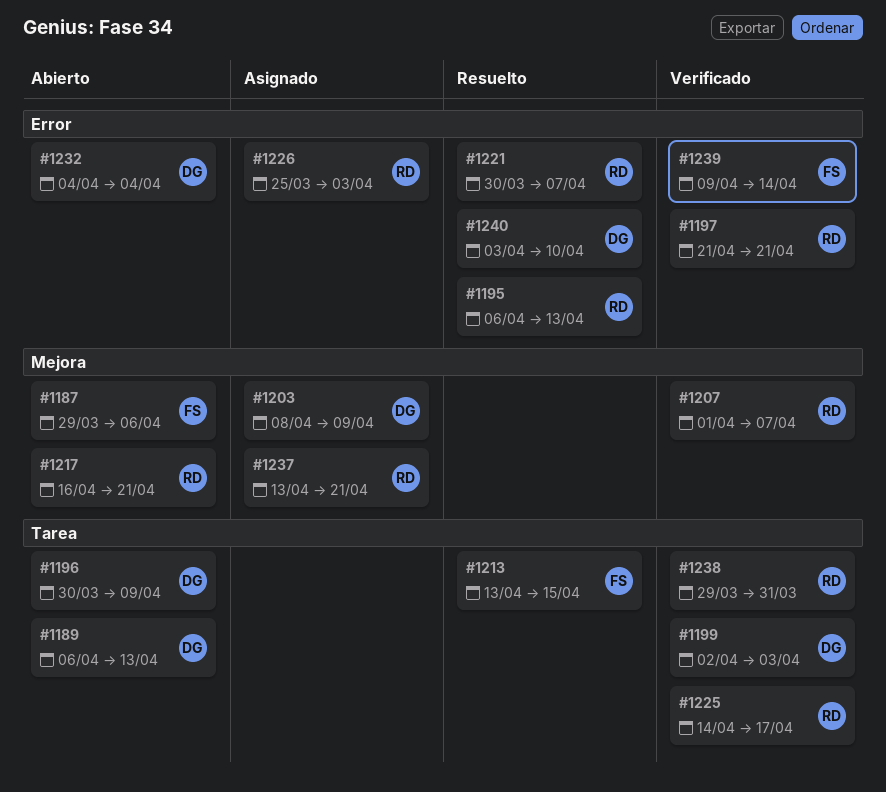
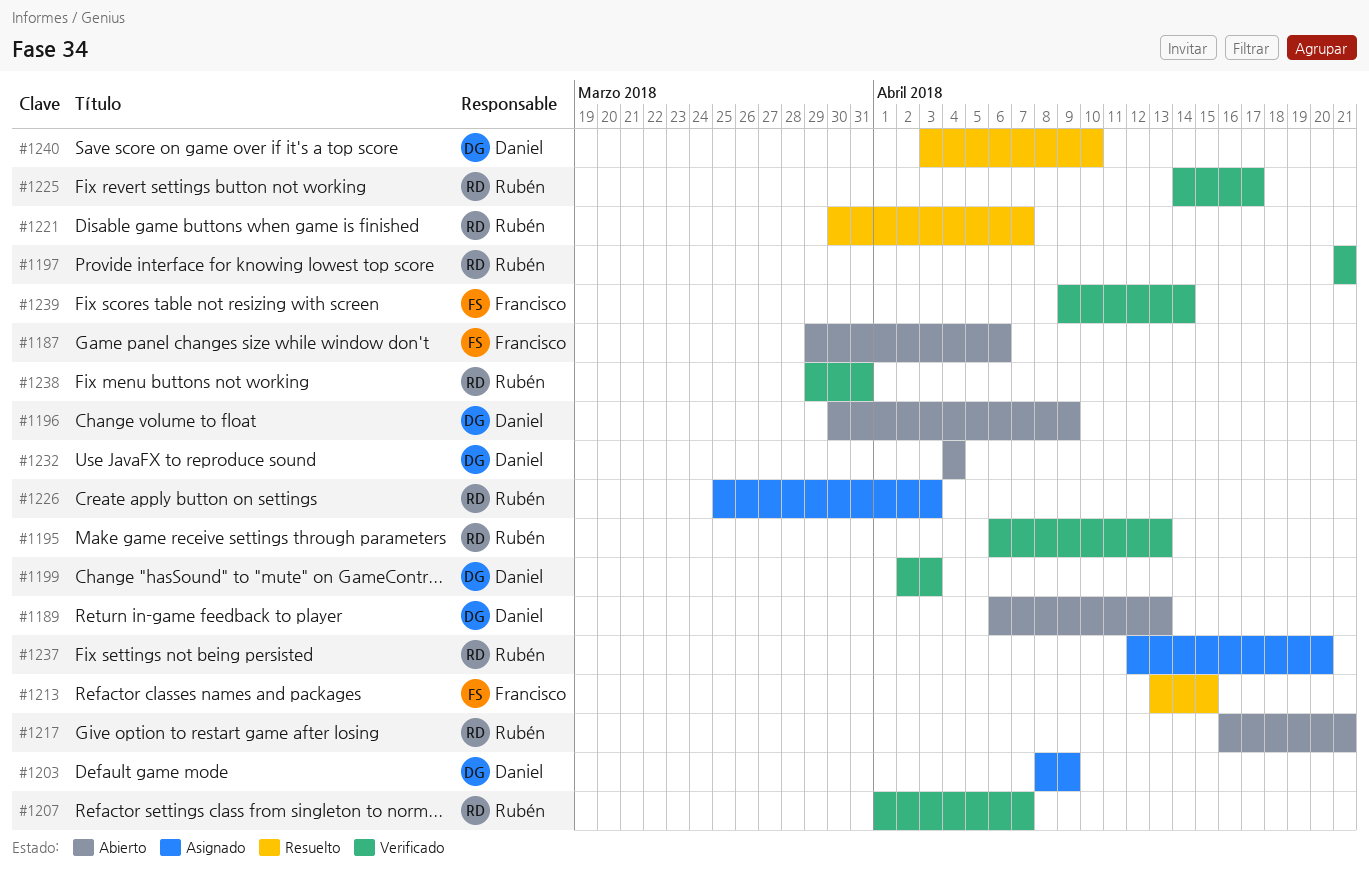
#1195, status: Resuelto -> Verificado
#1237, start: Apr 13 -> Apr 12
#1237, due: Apr 21 -> Apr 20

